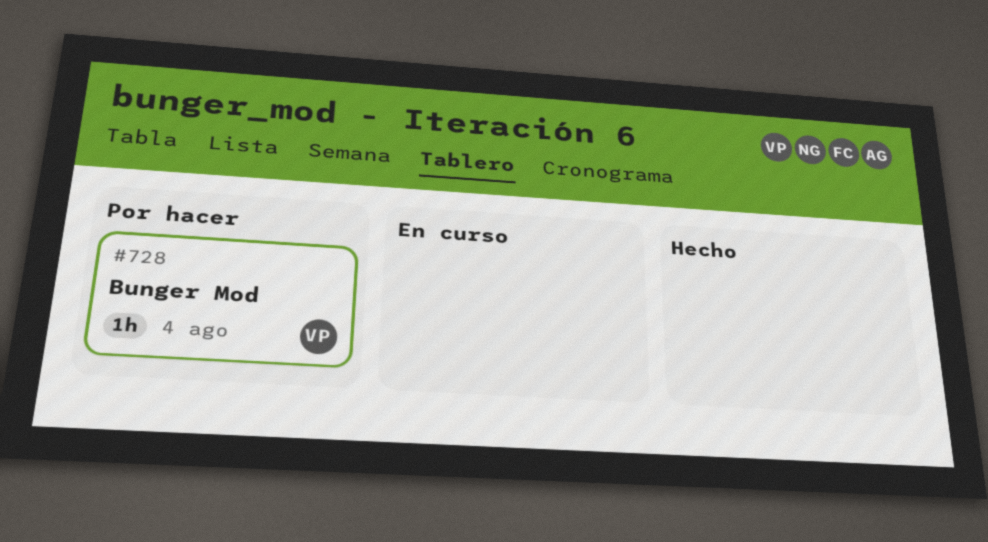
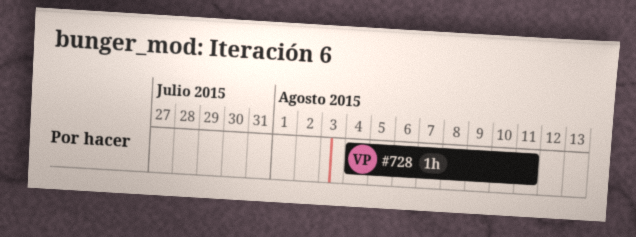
#728, due: Aug 4 -> Aug 11

